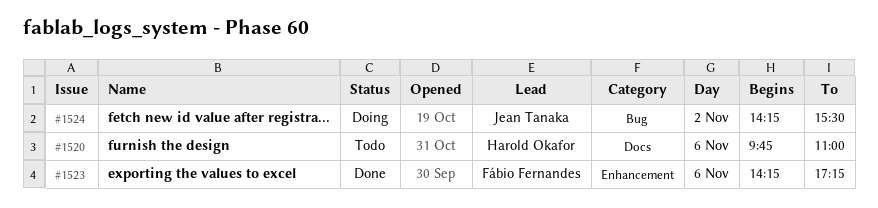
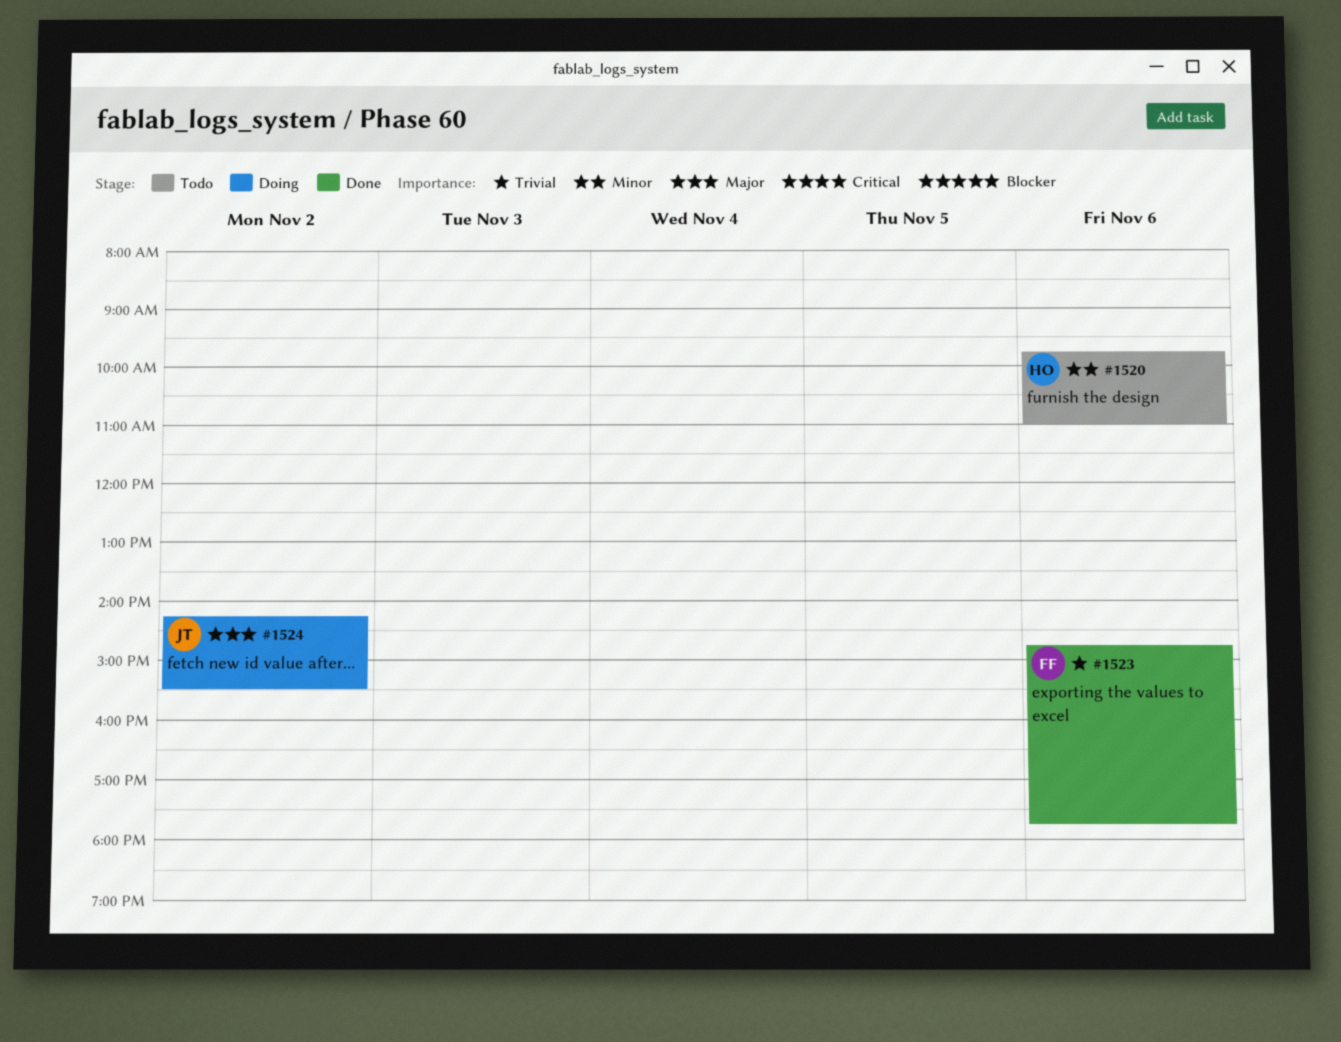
#1523, begins: 14:15 -> 14:45
#1523, ends: 17:15 -> 17:45

